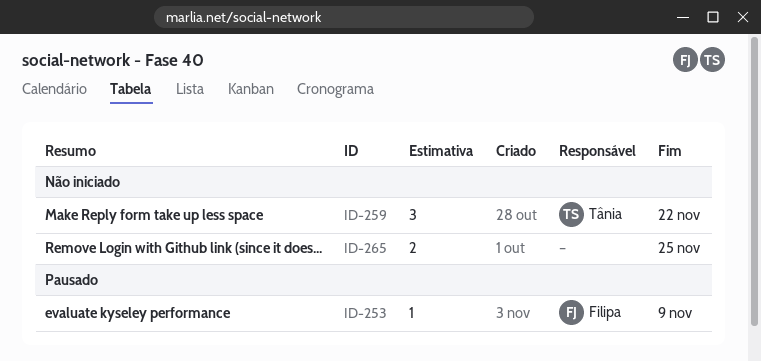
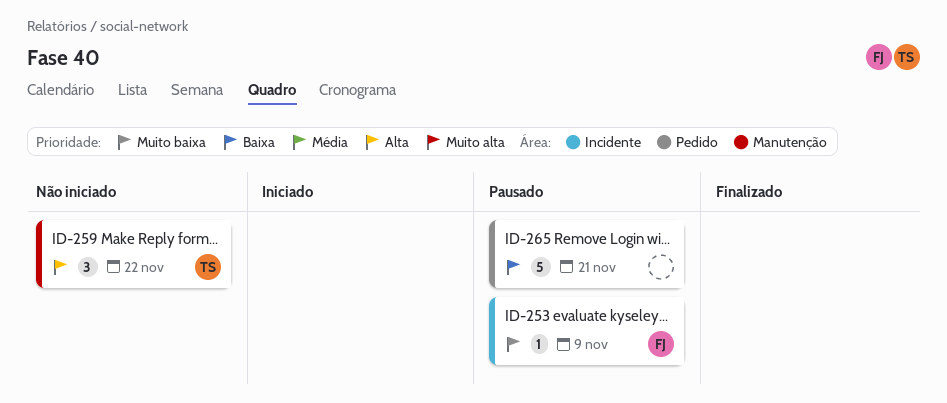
ID-265, status: Não iniciado -> Pausado
ID-265, estimate: 2 -> 5
ID-265, due: Nov 25 -> Nov 21

